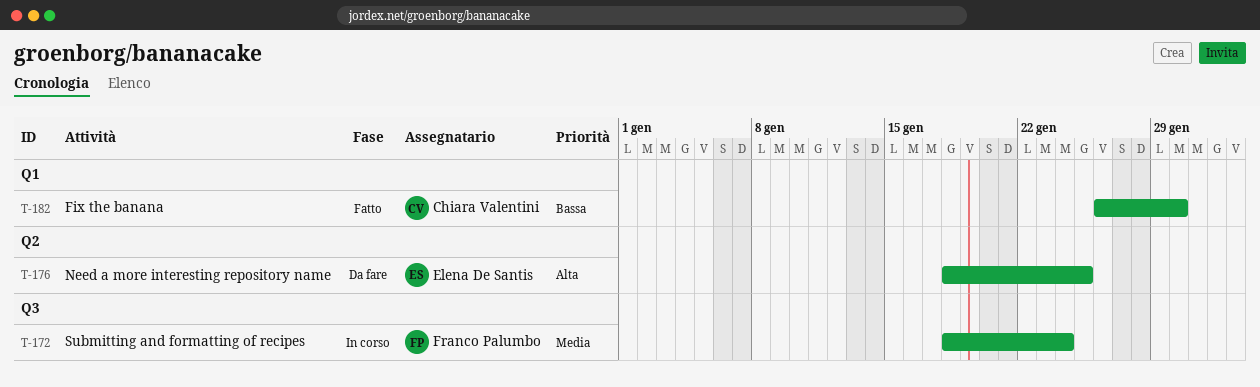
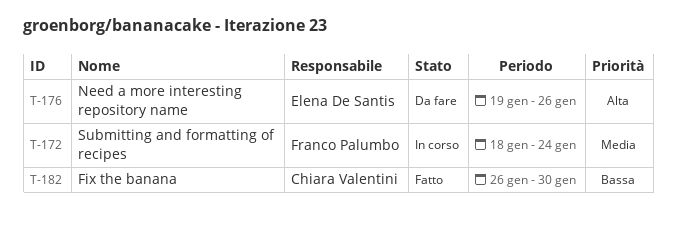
T-176, start: Jan 18 -> Jan 19
T-176, due: Jan 25 -> Jan 26

